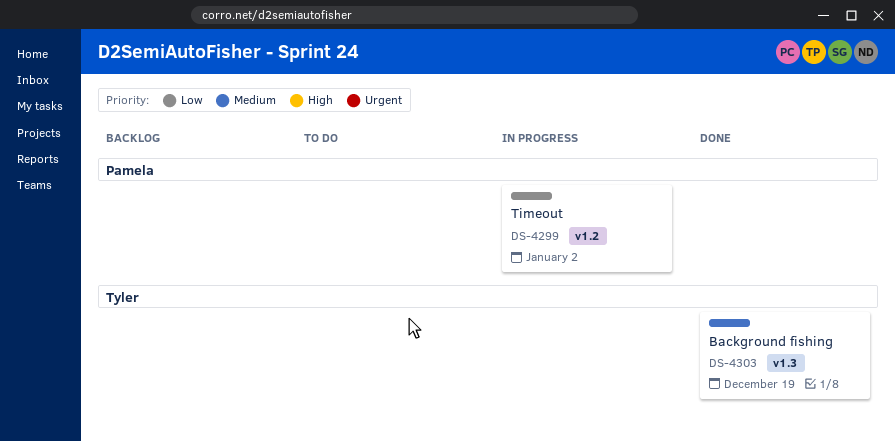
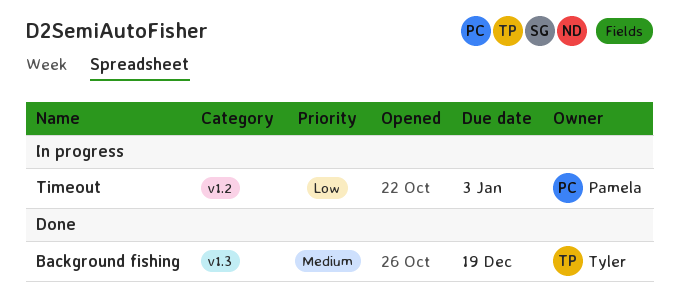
Timeout, due: Jan 2 -> Jan 3

